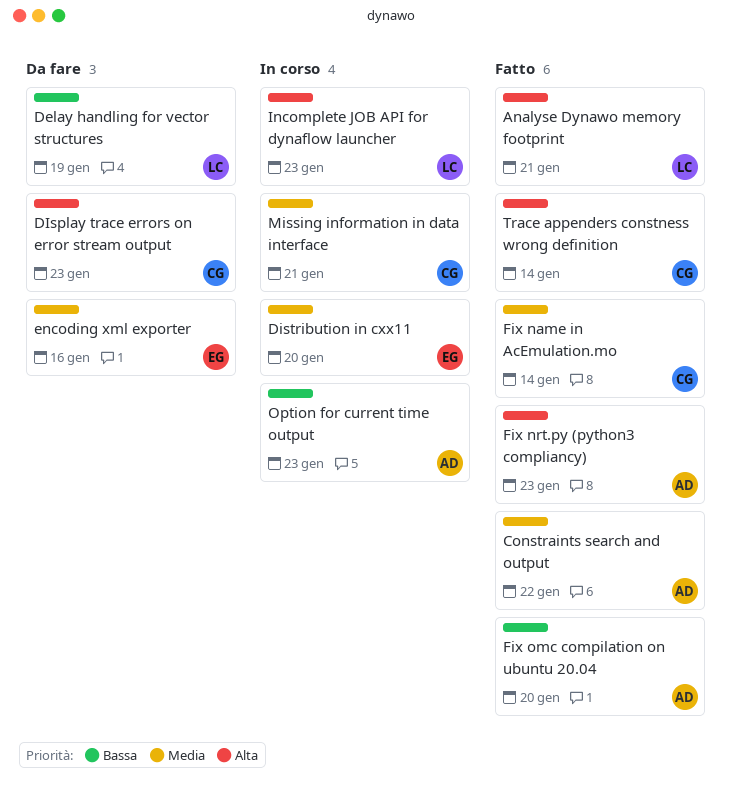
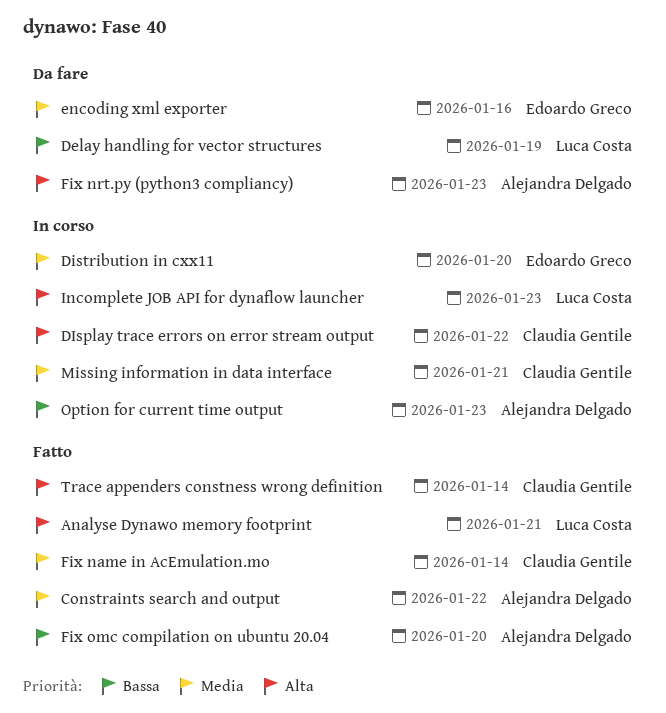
DIsplay trace errors on error stream output, status: Da fare -> In corso
DIsplay trace errors on error stream output, due: Jan 23 -> Jan 22
Fix nrt.py (python3 compliancy), status: Fatto -> Da fare

